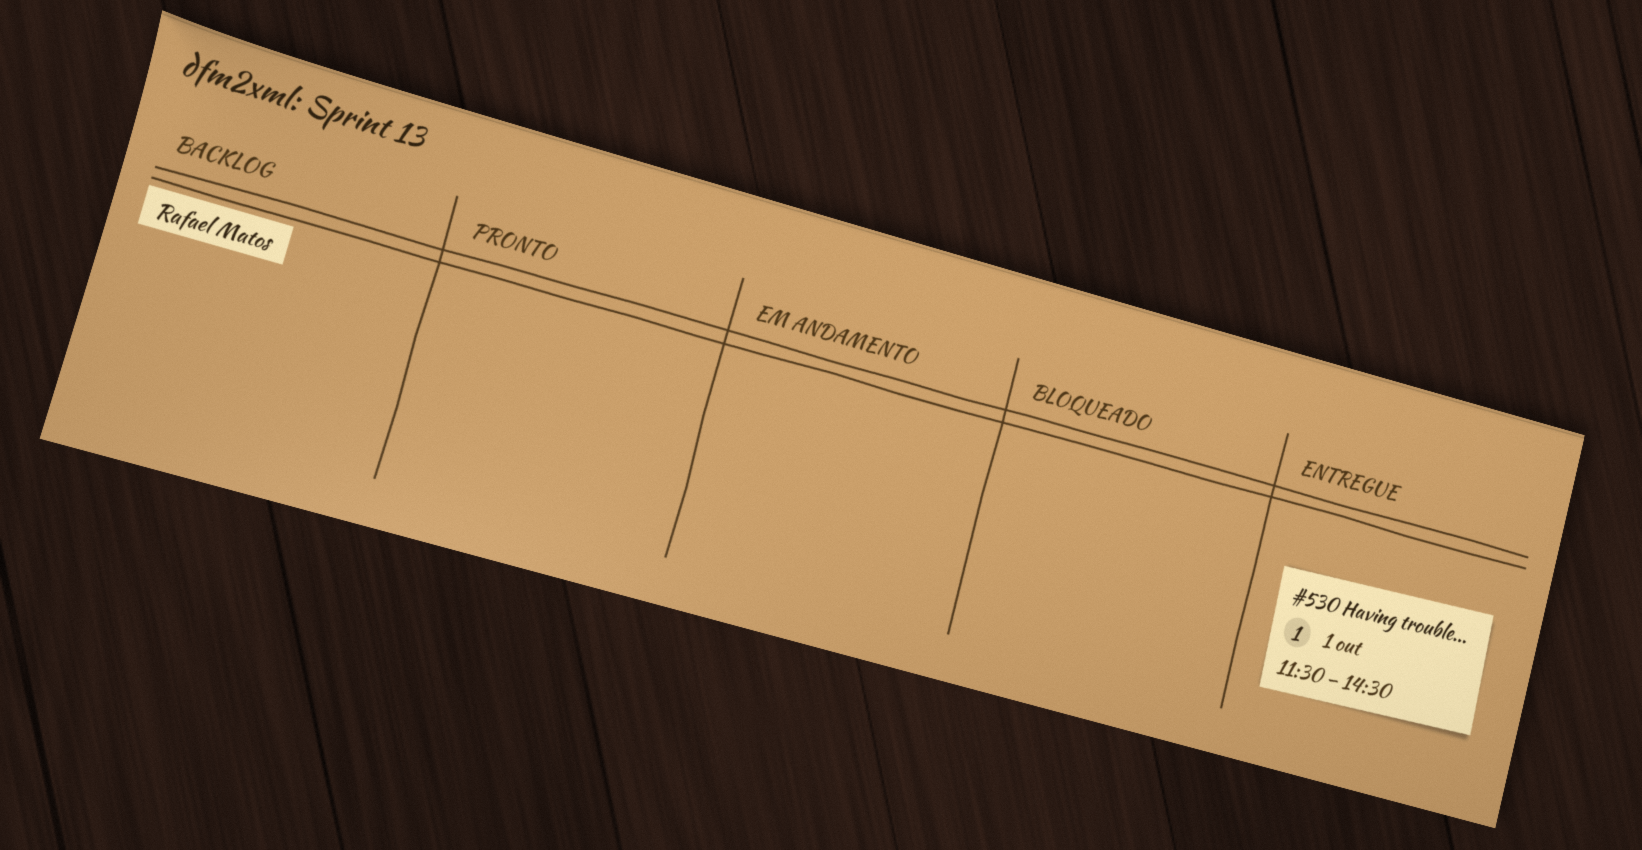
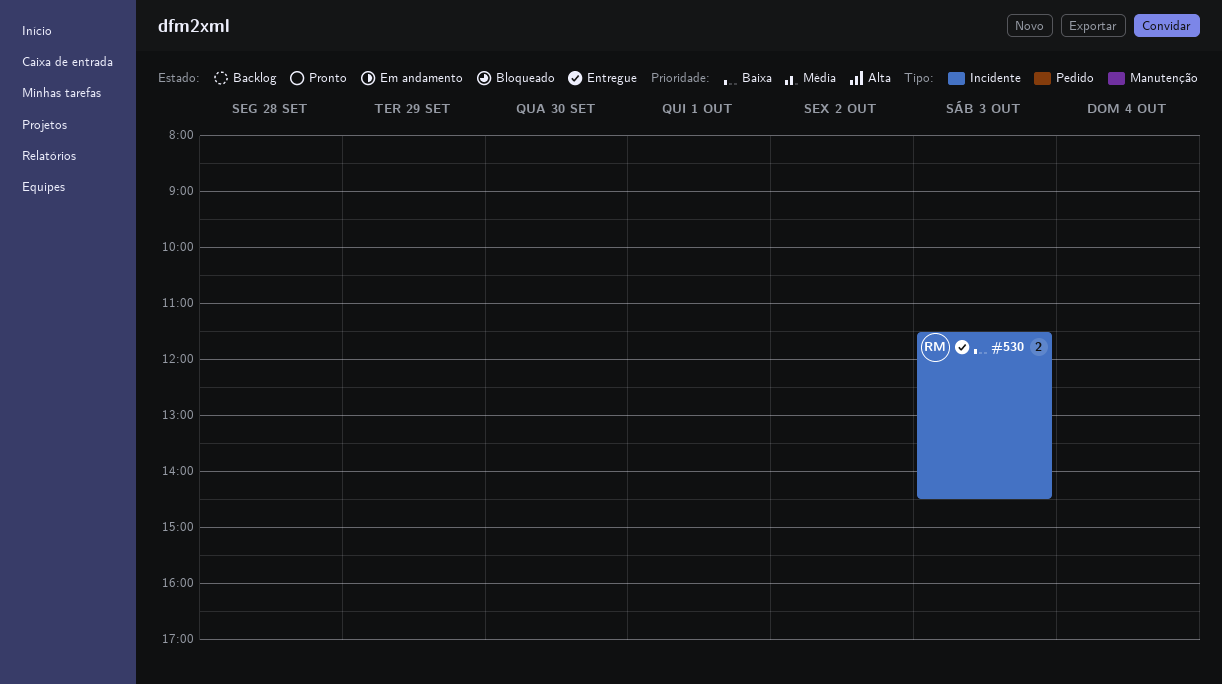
#530, estimate: 1 -> 2
#530, day: Oct 1 -> Oct 3

